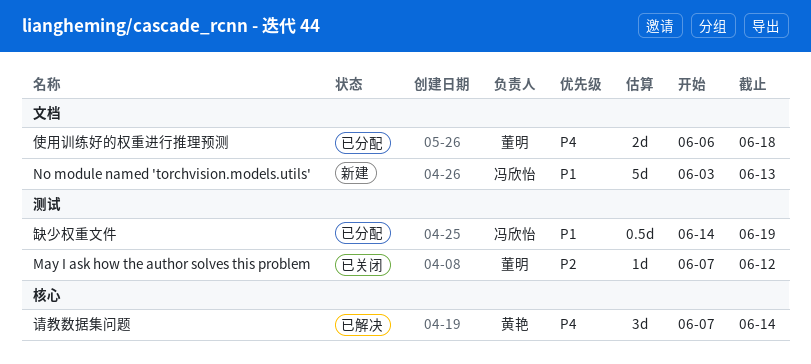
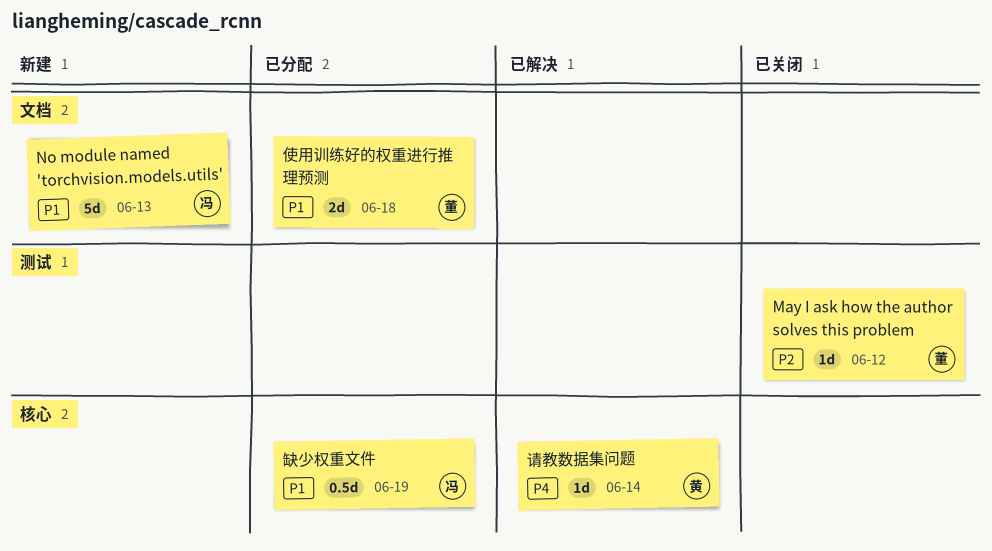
使用训练好的权重进行推理预测, priority: P4 -> P1
缺少权重文件, label: 测试 -> 核心
请教数据集问题, estimate: 3d -> 1d

